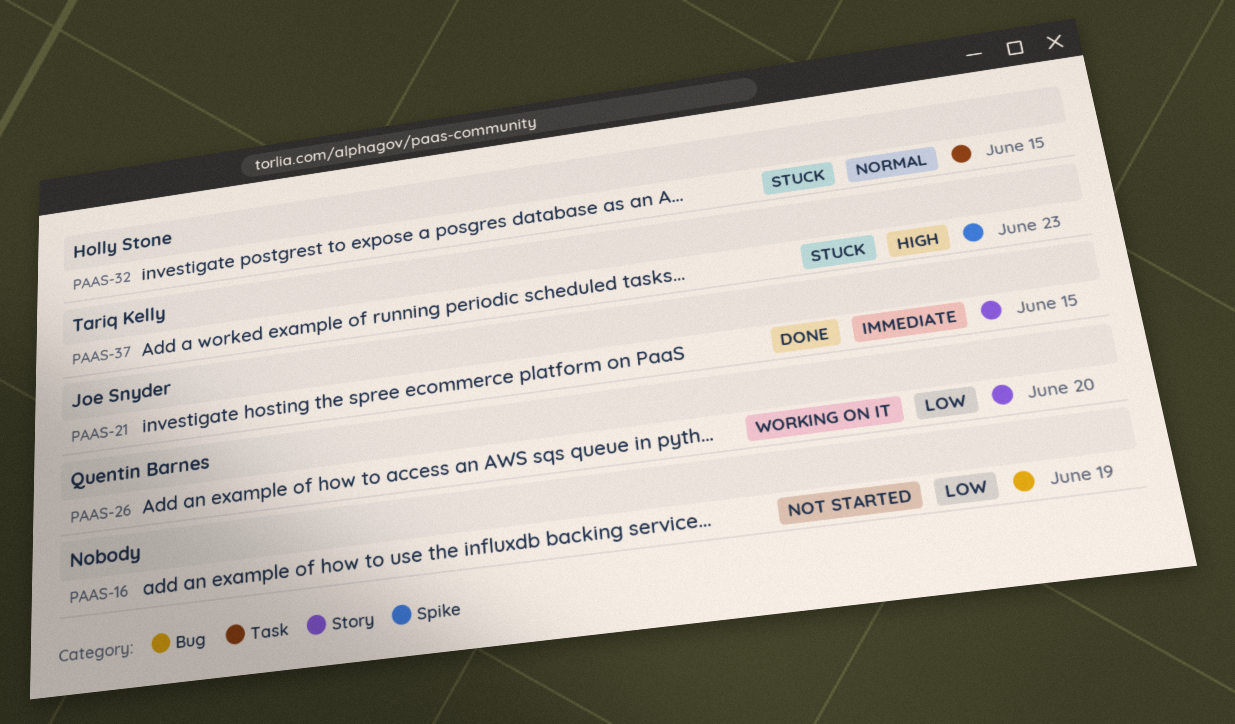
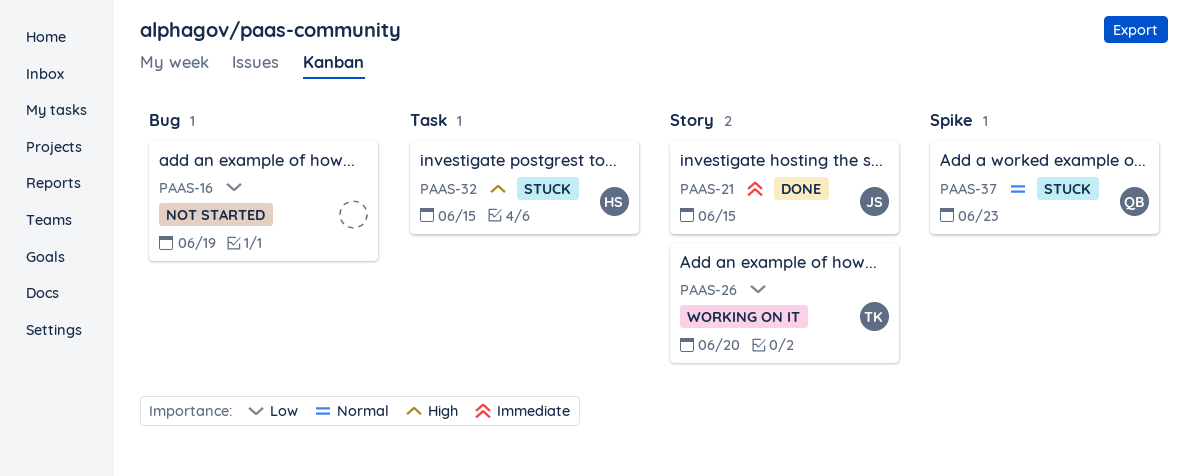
PAAS-26, owner: Quentin Barnes -> Tariq Kelly
PAAS-32, priority: Normal -> High
PAAS-37, owner: Tariq Kelly -> Quentin Barnes
PAAS-37, priority: High -> Normal

